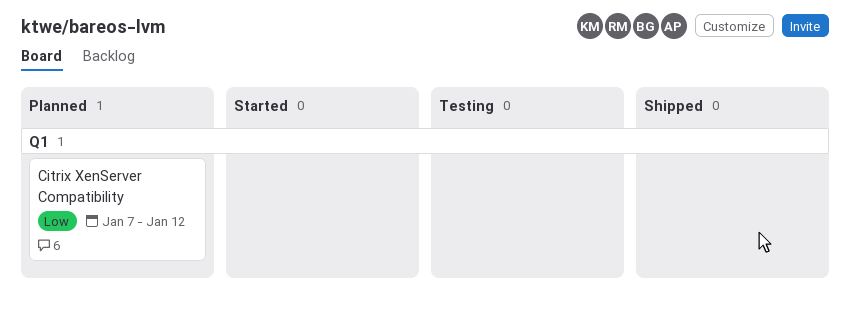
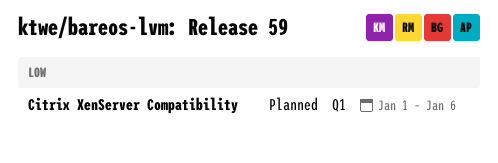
Citrix XenServer Compatibility, start: Jan 7 -> Jan 1
Citrix XenServer Compatibility, due: Jan 12 -> Jan 6

